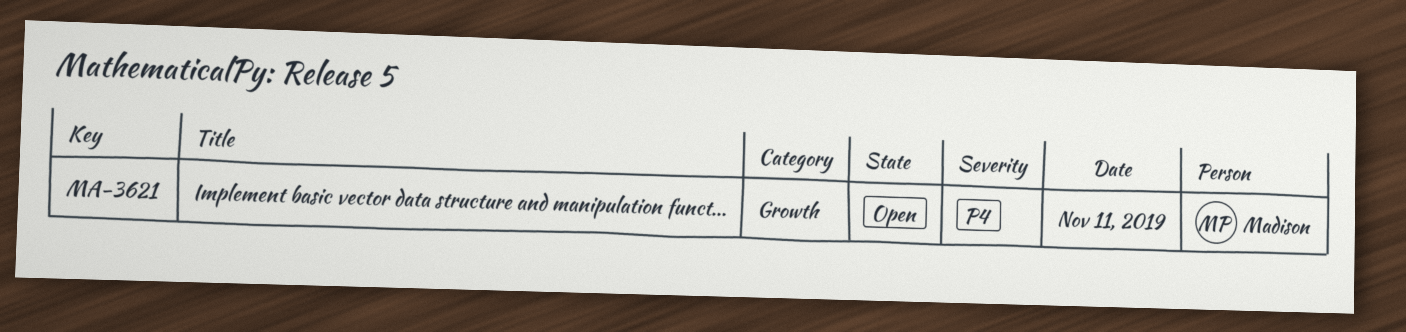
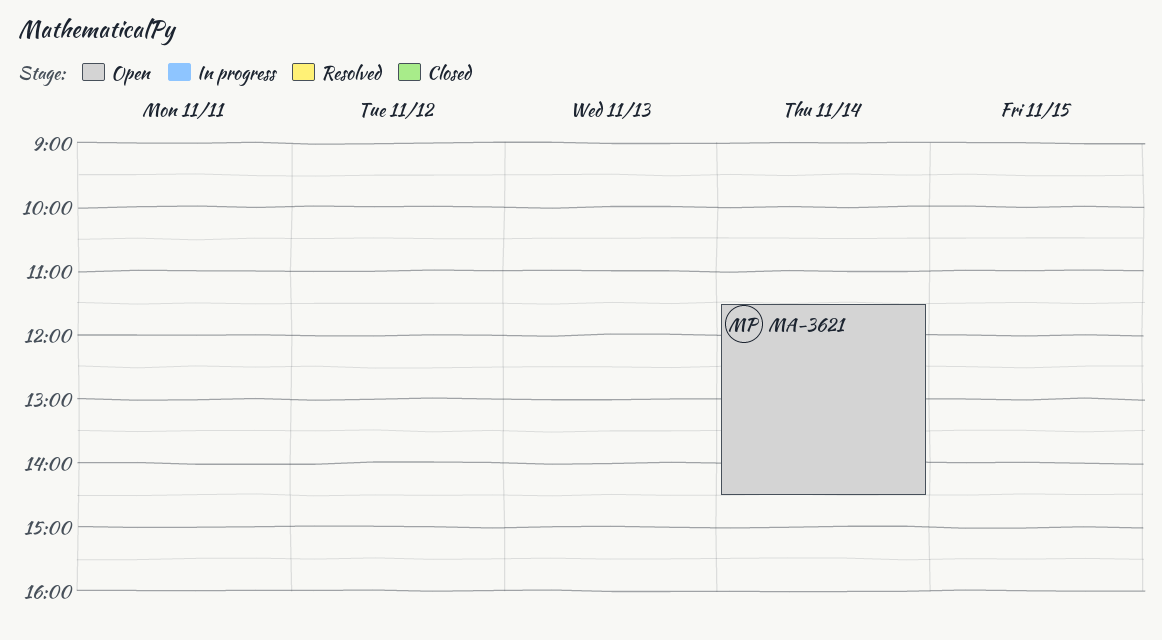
MA-3621, day: Nov 11 -> Nov 14

